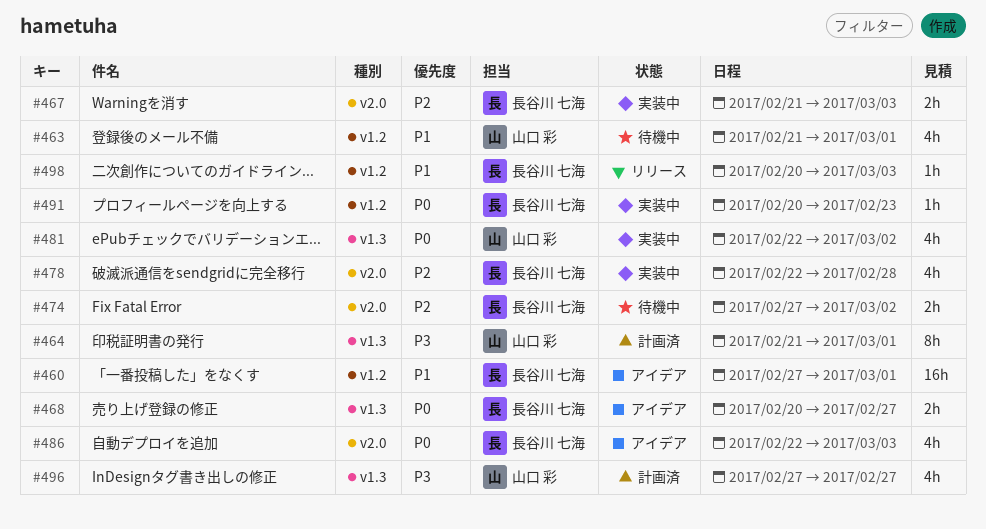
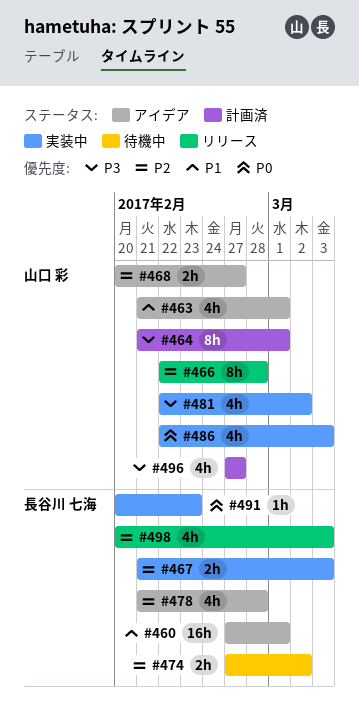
#463, status: 待機中 -> アイデア
#466: none -> present
#468, owner: 長谷川 七海 -> 山口 彩
#468, priority: P0 -> P2
#478, status: 実装中 -> アイデア
#478, start: Feb 22 -> Feb 21
#481, priority: P0 -> P3
#486, status: アイデア -> 実装中
#486, owner: 長谷川 七海 -> 山口 彩
#498, priority: P1 -> P2
#498, estimate: 1h -> 4h

